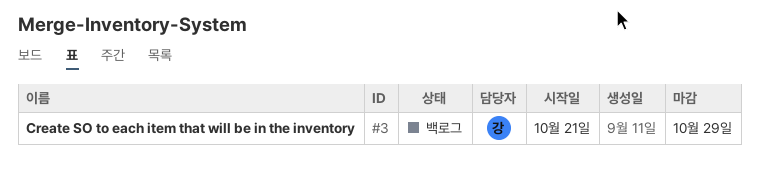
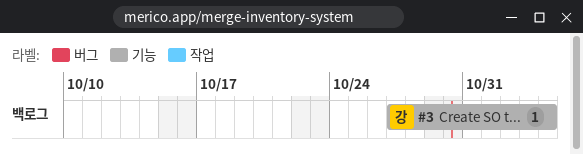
#3, start: Oct 21 -> Oct 27
#3, due: Oct 29 -> Nov 4

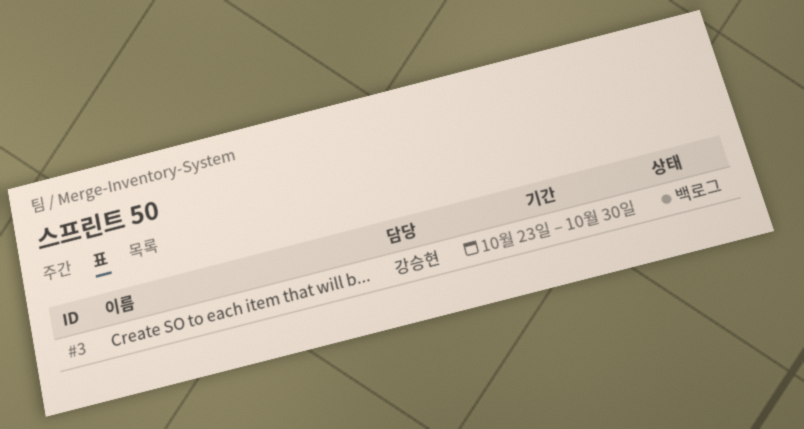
#3, start: Oct 27 -> Oct 23
#3, due: Nov 4 -> Oct 30

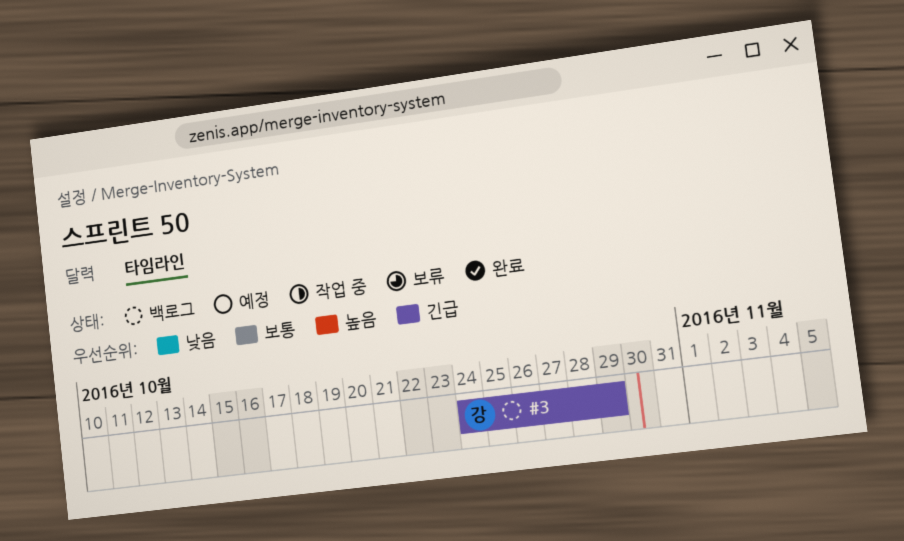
#3, start: Oct 23 -> Oct 24
#3, due: Oct 30 -> Oct 29

